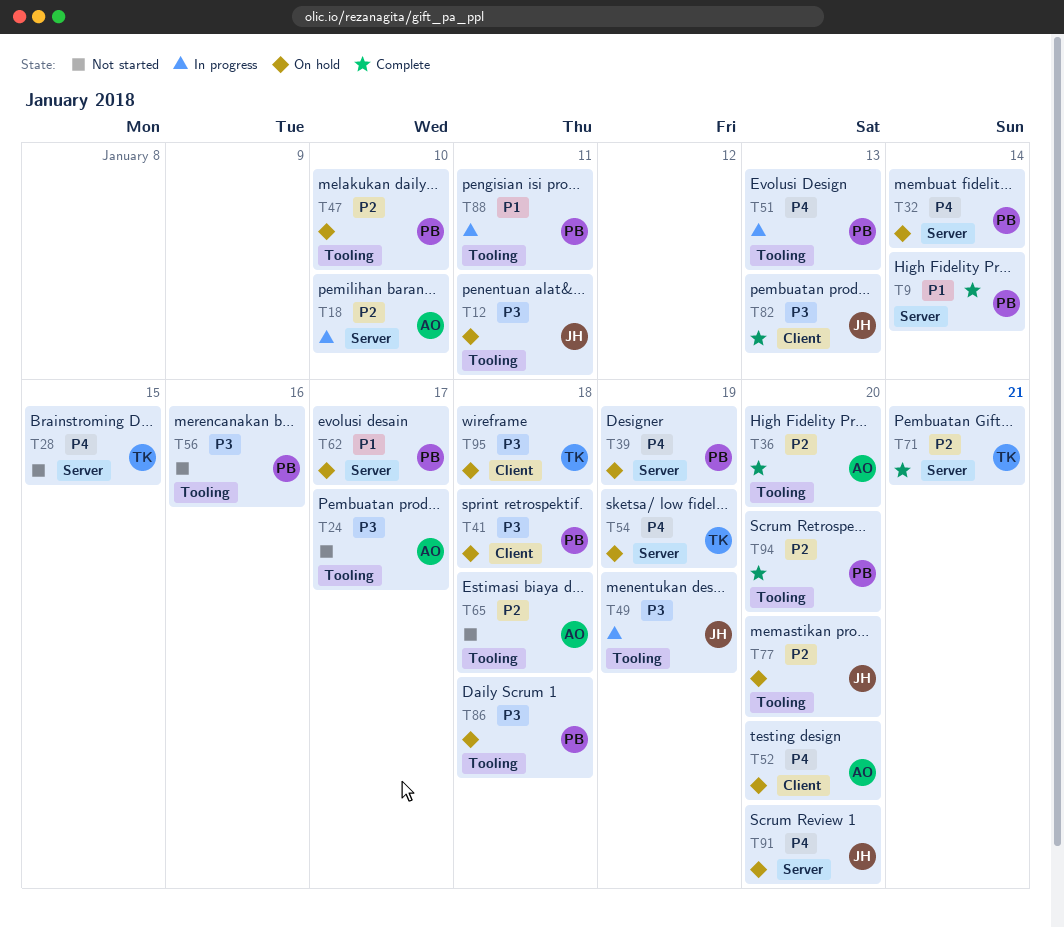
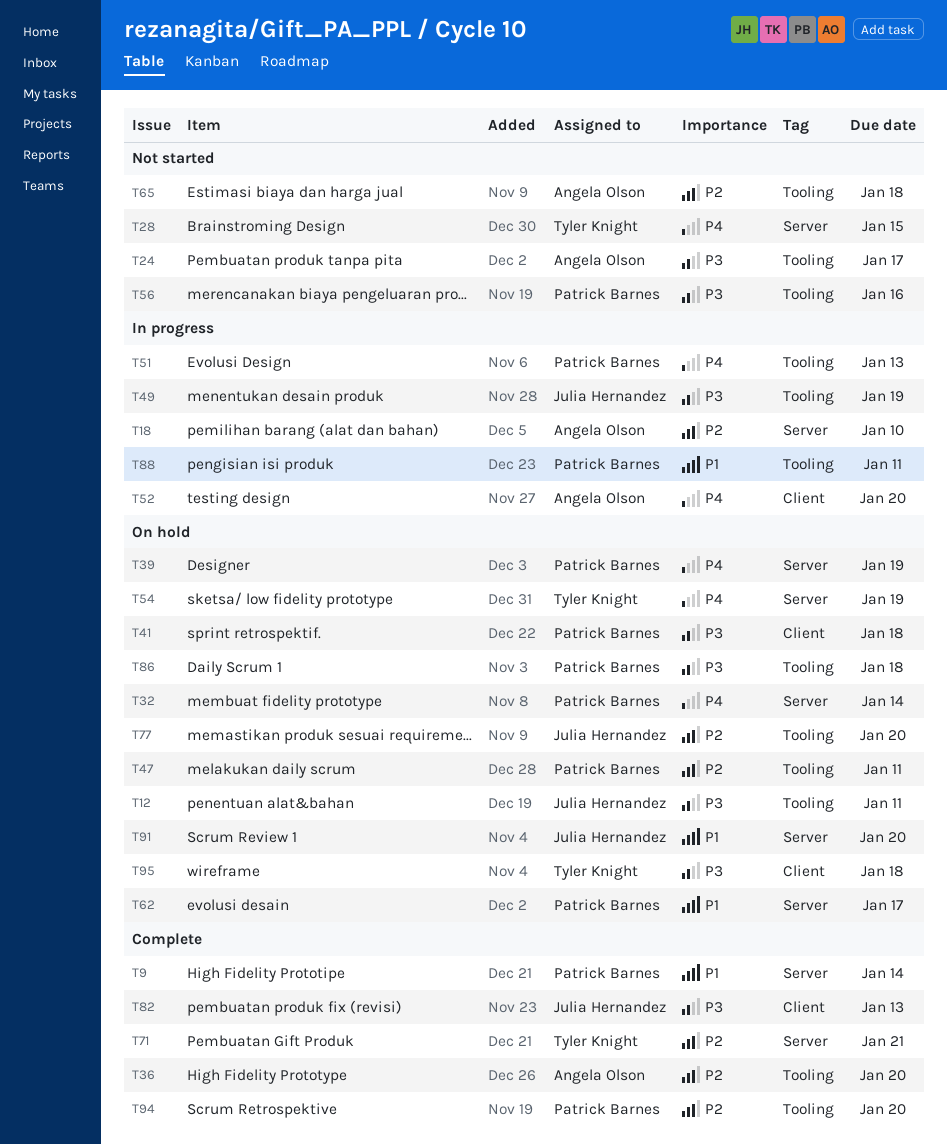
T47, due: Jan 10 -> Jan 11
T52, status: On hold -> In progress
T91, priority: P4 -> P1

